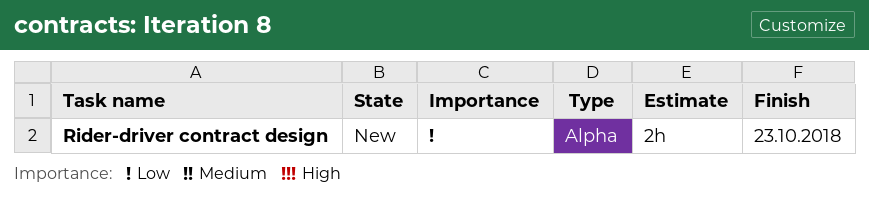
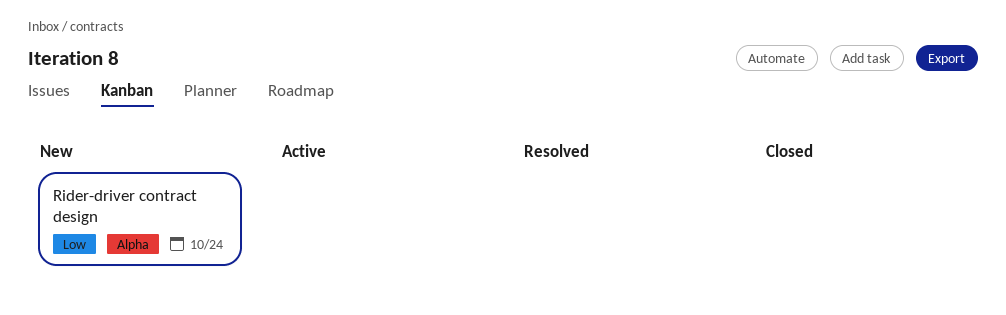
Rider-driver contract design, due: Oct 23 -> Oct 24

